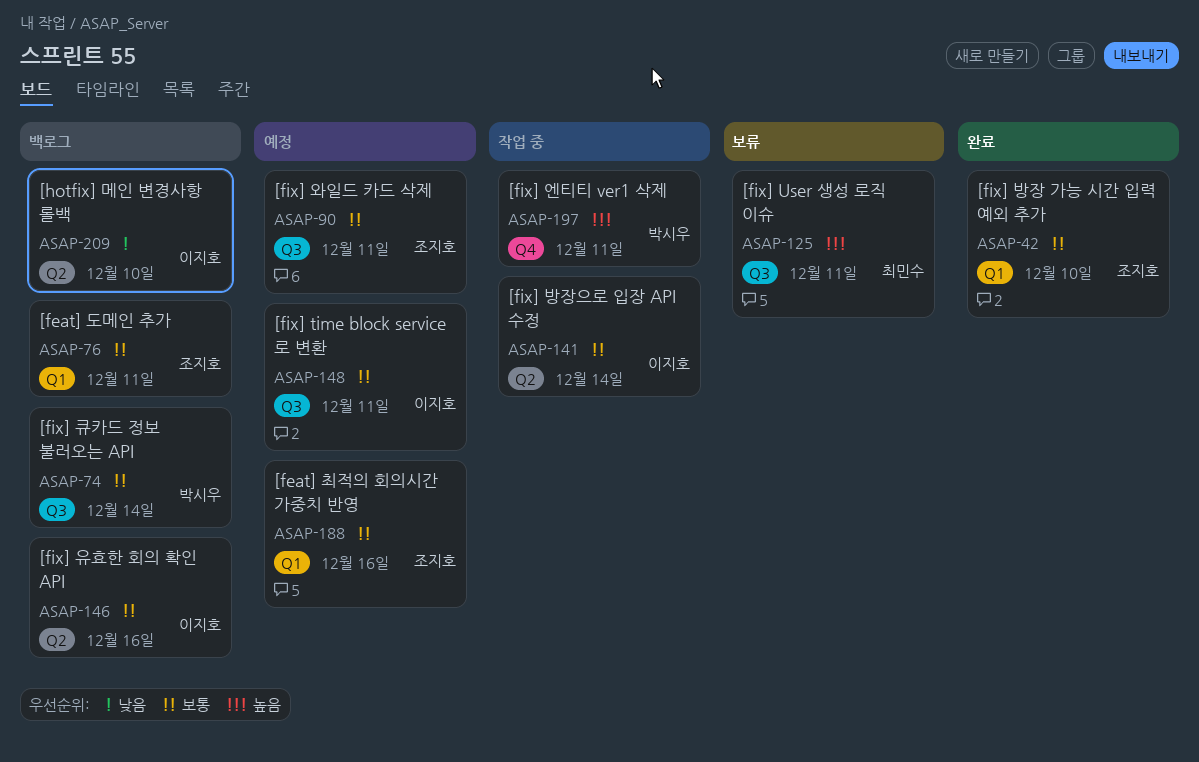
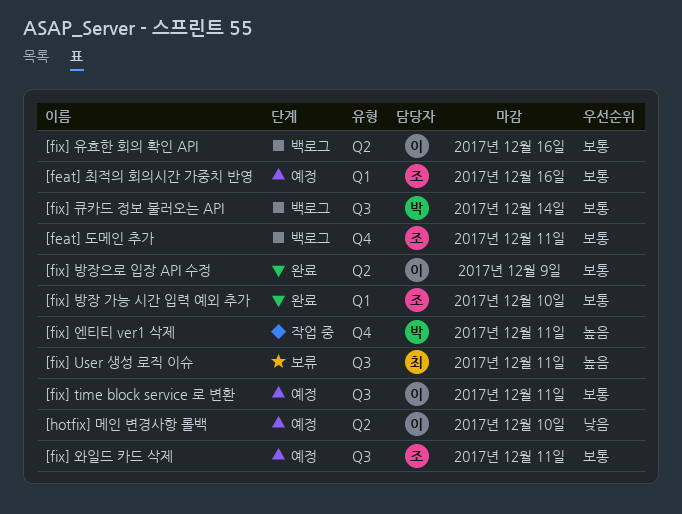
[feat] 도메인 추가, label: Q1 -> Q4
[fix] 방장으로 입장 API 수정, status: 작업 중 -> 완료
[fix] 방장으로 입장 API 수정, due: Dec 14 -> Dec 9
[hotfix] 메인 변경사항 롤백, status: 백로그 -> 예정

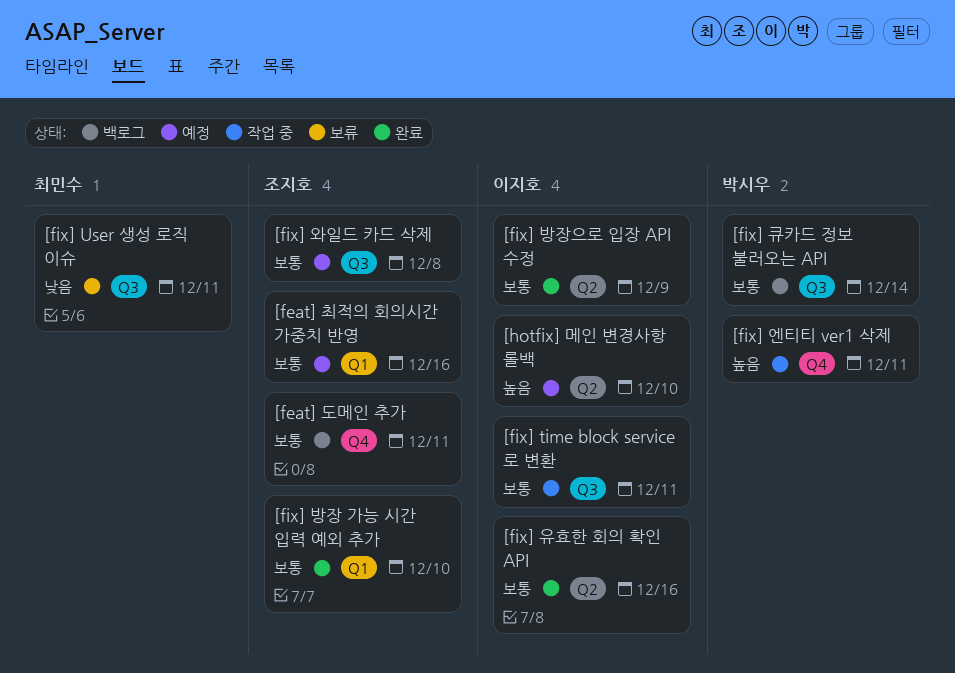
[fix] time block service 로 변환, status: 예정 -> 작업 중
[fix] User 생성 로직 이슈, priority: 높음 -> 낮음
[fix] 와일드 카드 삭제, due: Dec 11 -> Dec 8
[fix] 유효한 회의 확인 API, status: 백로그 -> 완료
[hotfix] 메인 변경사항 롤백, priority: 낮음 -> 높음

